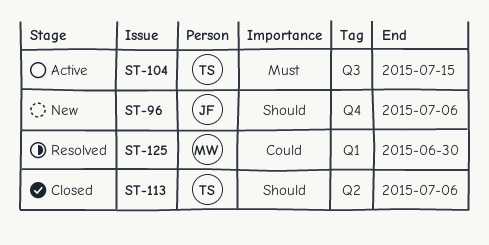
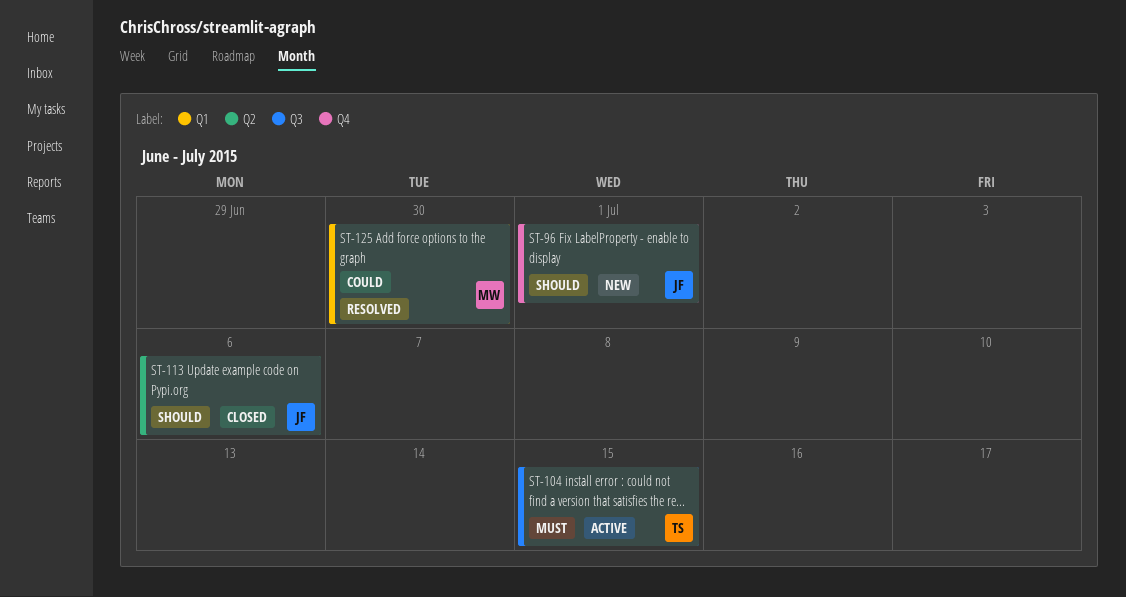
ST-96, due: Jul 6 -> Jul 1
ST-113, owner: TS -> JF

